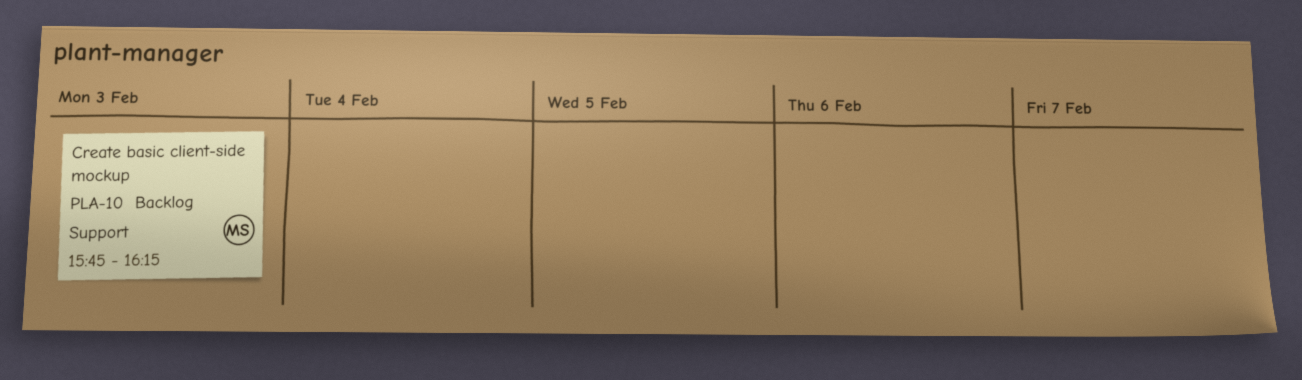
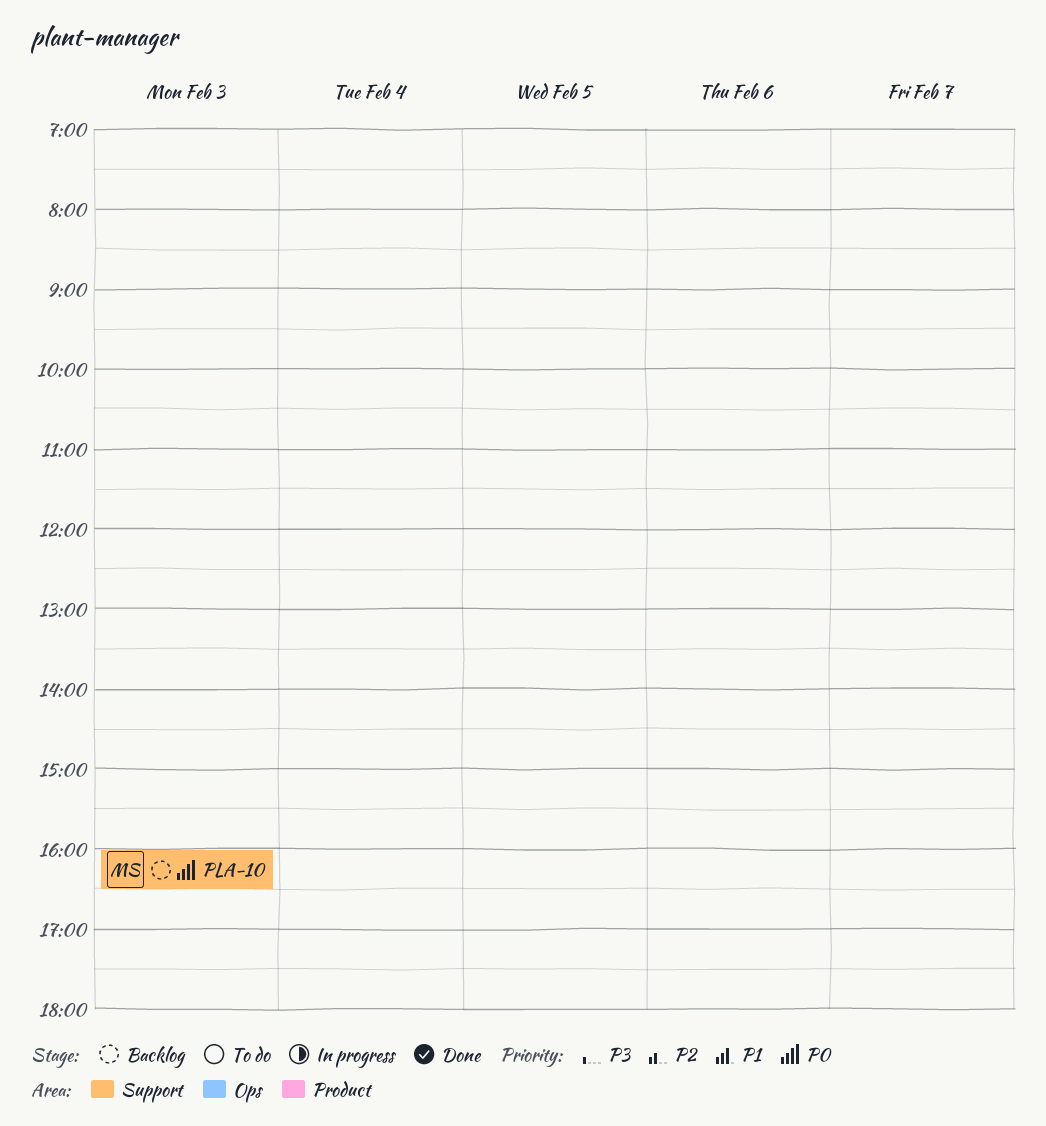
PLA-10, begins: 15:45 -> 16:00
PLA-10, ends: 16:15 -> 16:30

